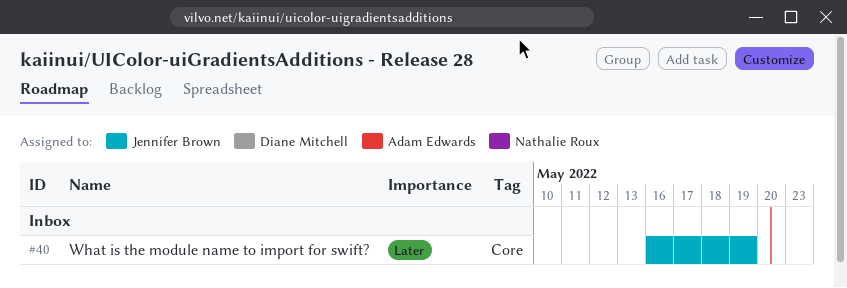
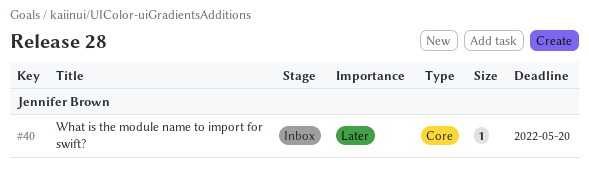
#40, due: May 19 -> May 20

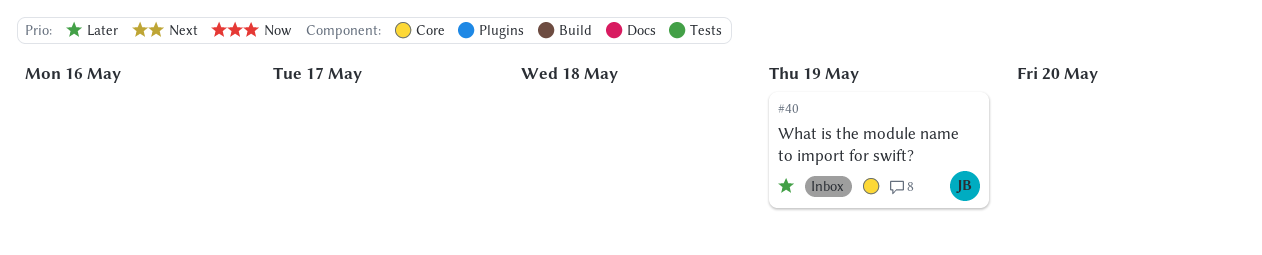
#40, due: May 20 -> May 19

